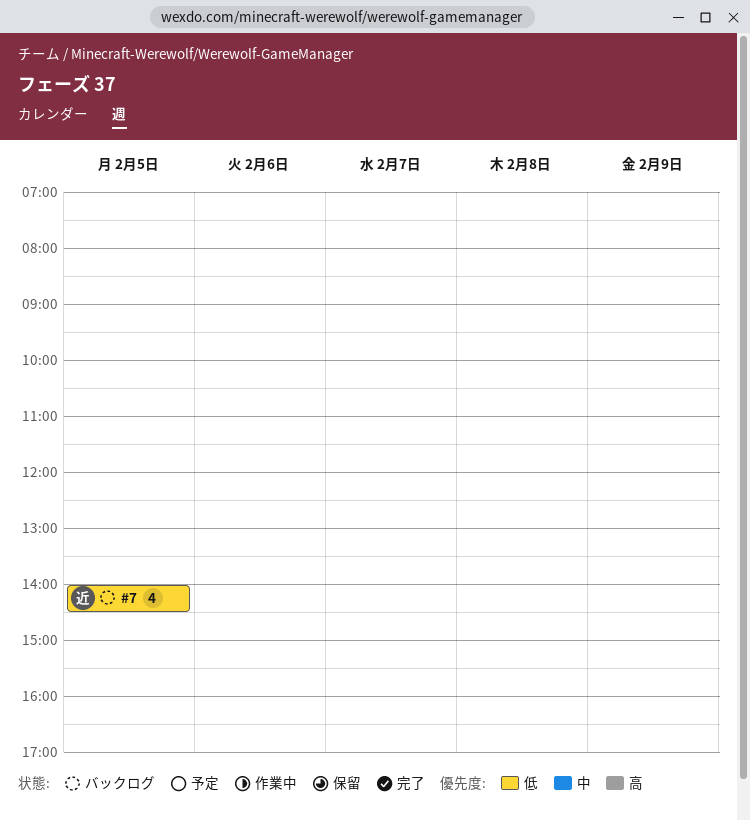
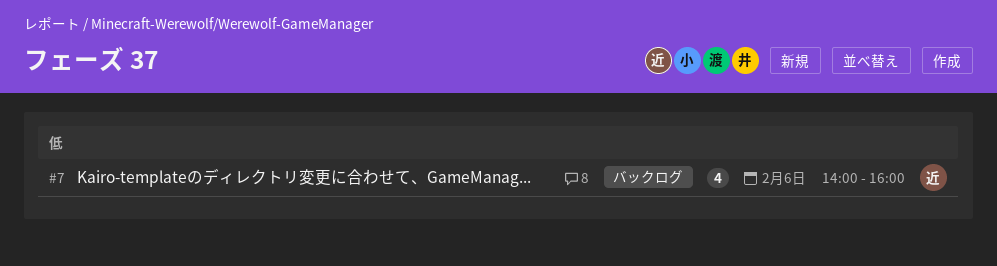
#7, day: Feb 5 -> Feb 6
#7, ends: 14:30 -> 16:00

